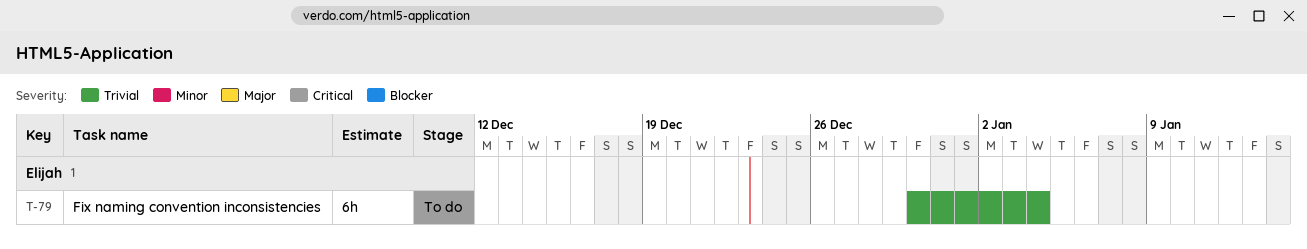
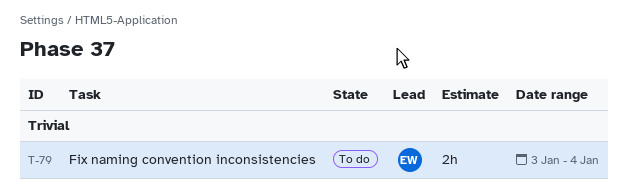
T-79, estimate: 6h -> 2h
T-79, start: Dec 30 -> Jan 3

